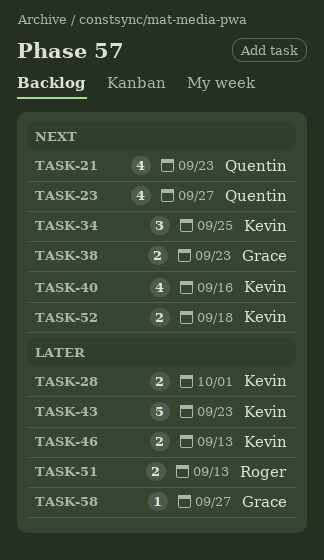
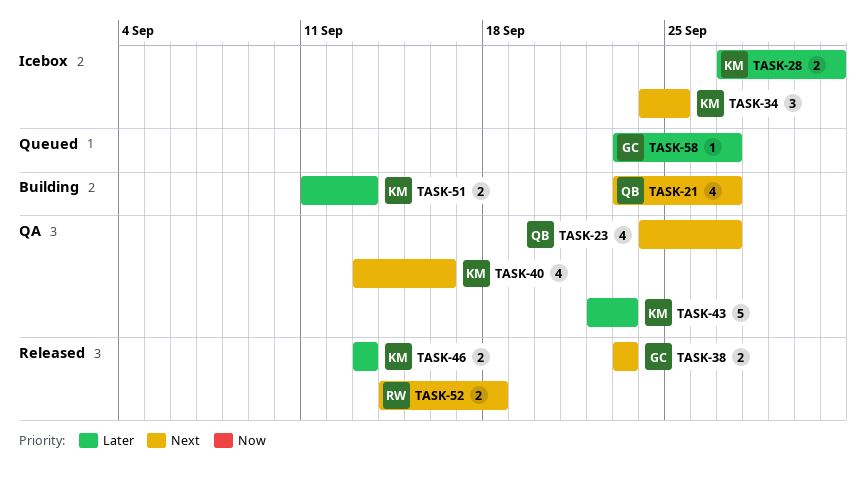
TASK-21, due: Sep 23 -> Sep 27
TASK-51, owner: Roger -> Kevin
TASK-52, owner: Kevin -> Roger

